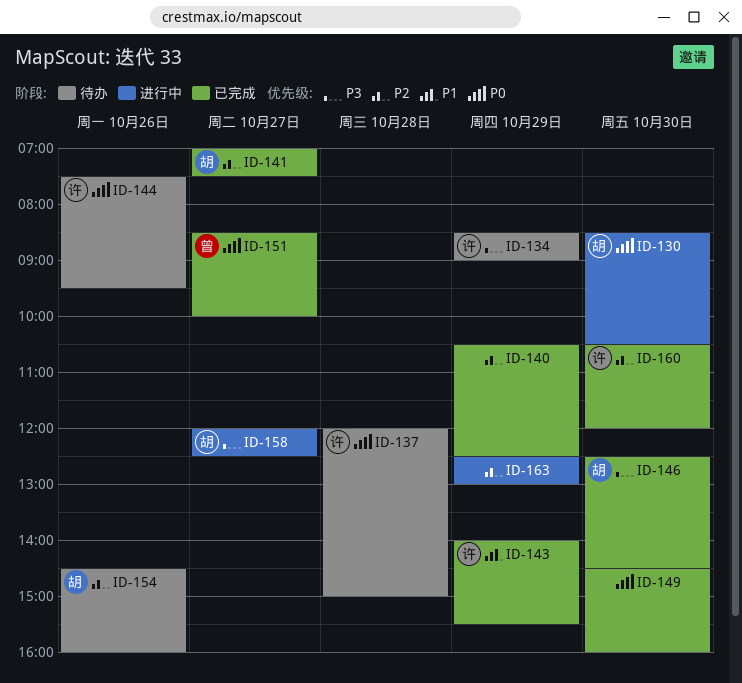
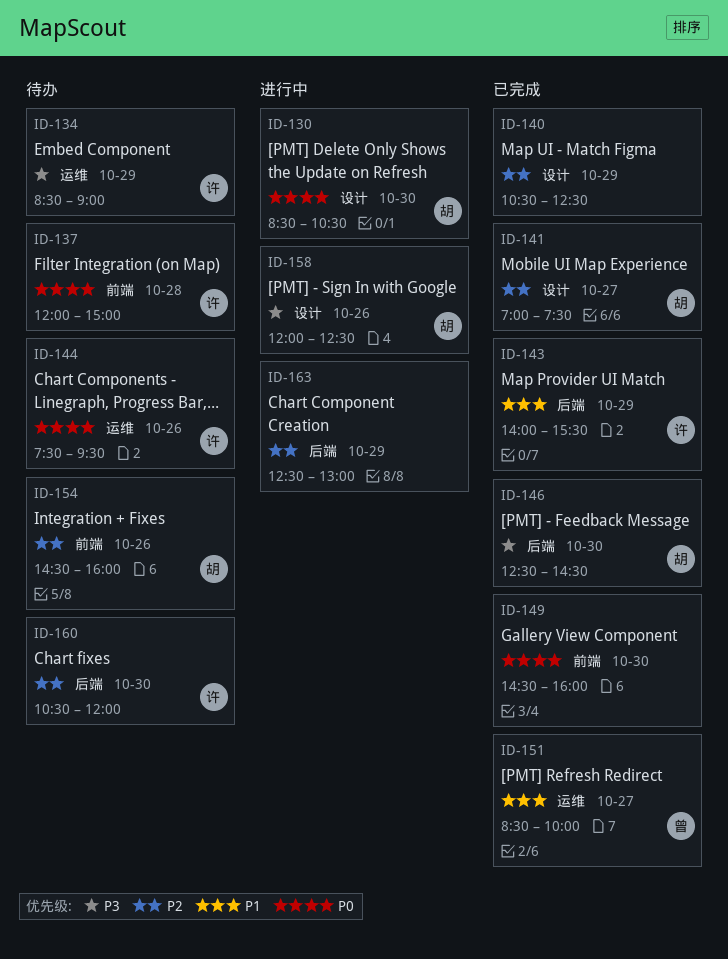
ID-151, priority: P0 -> P1
ID-158, day: Oct 27 -> Oct 26
ID-160, status: 已完成 -> 待办

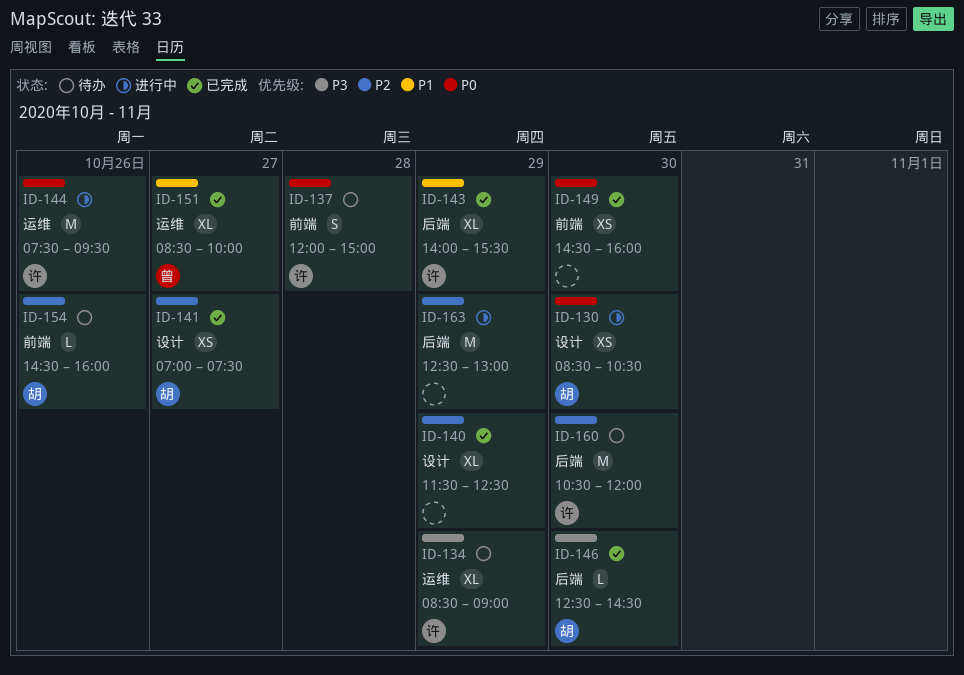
ID-140, begins: 10:30 -> 11:30
ID-144, status: 待办 -> 进行中
ID-158: present -> none

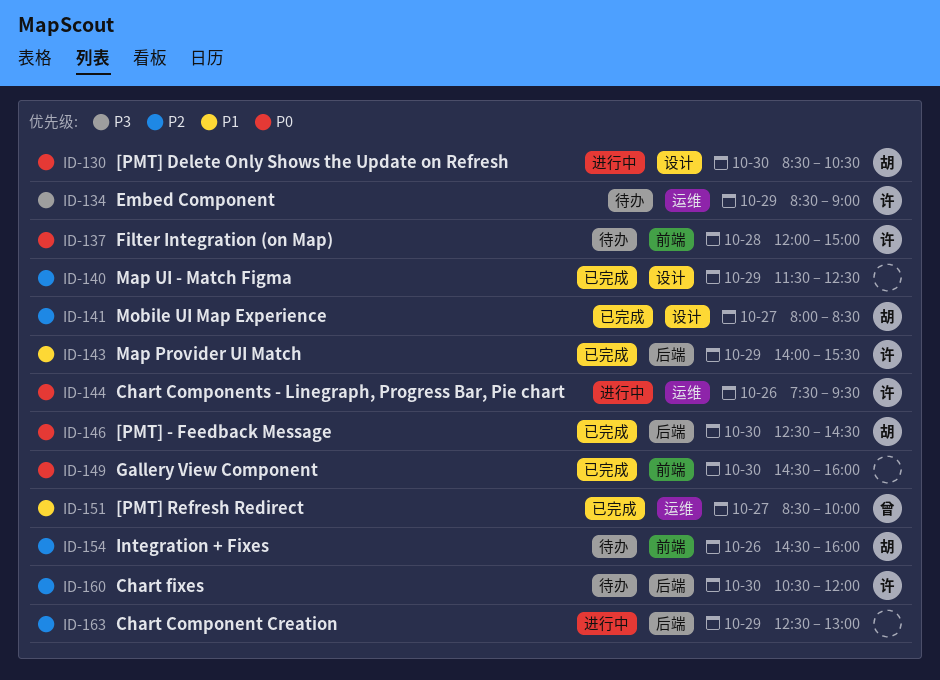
ID-141, begins: 07:00 -> 08:00
ID-141, ends: 07:30 -> 08:30
ID-146, priority: P3 -> P0

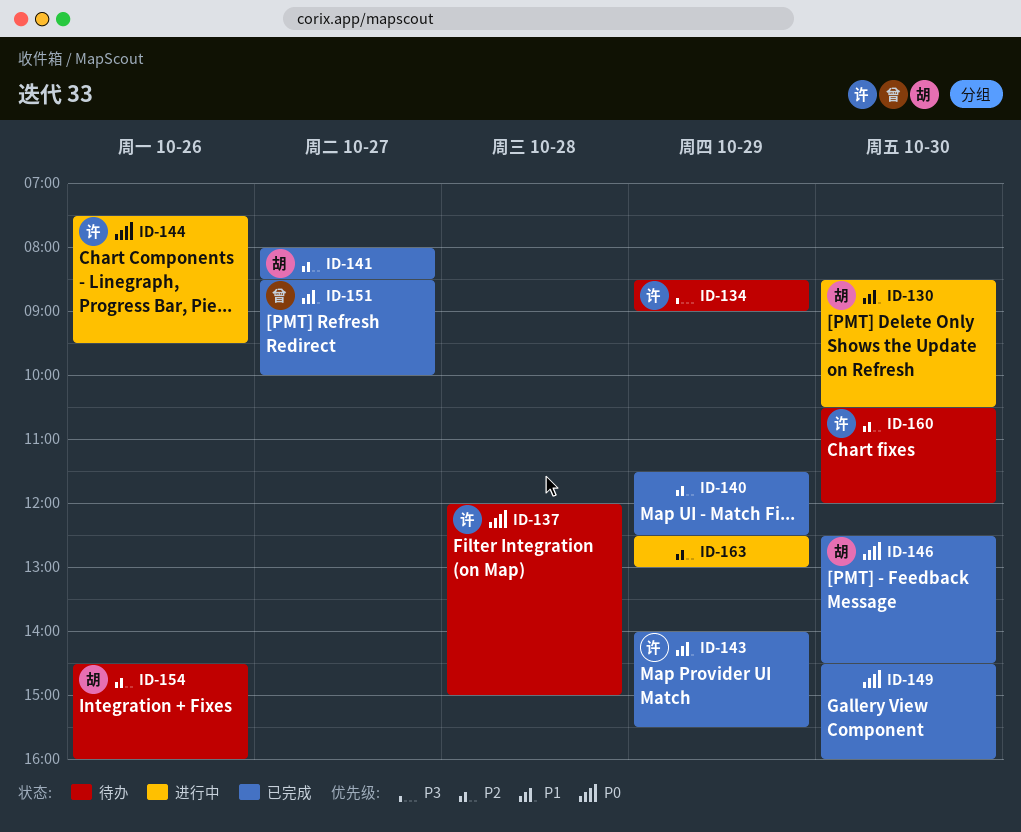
ID-130, priority: P0 -> P1

